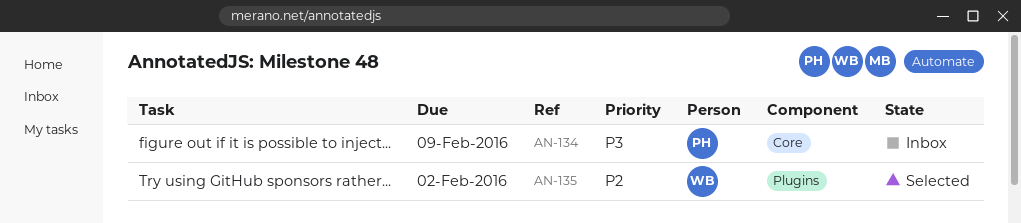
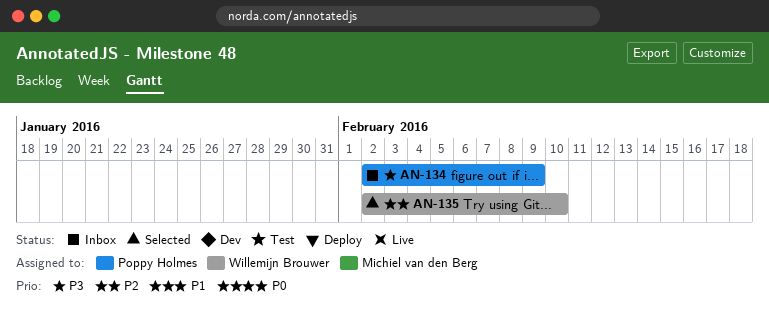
AN-135, due: Feb 2 -> Feb 10

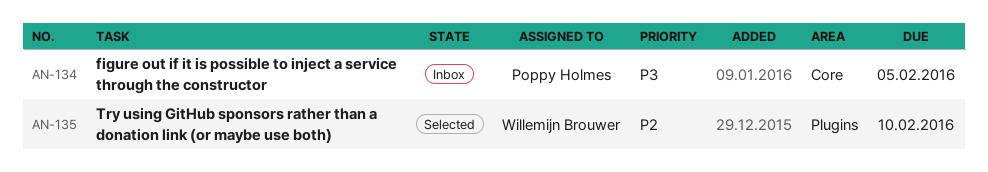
AN-134, due: Feb 9 -> Feb 5

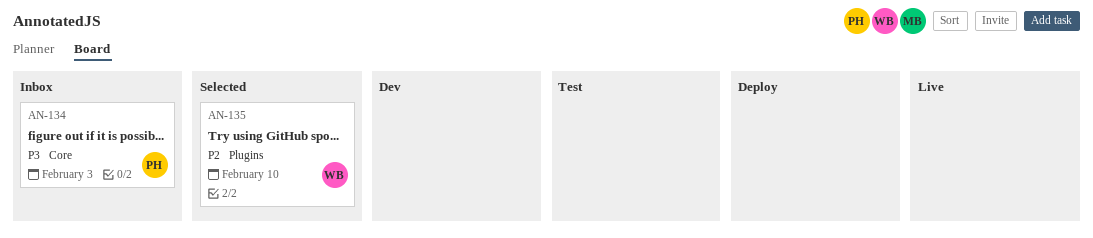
AN-134, due: Feb 5 -> Feb 3

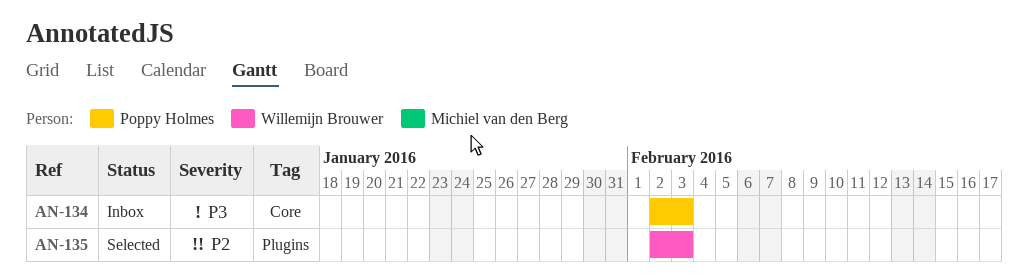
AN-135, due: Feb 10 -> Feb 3

